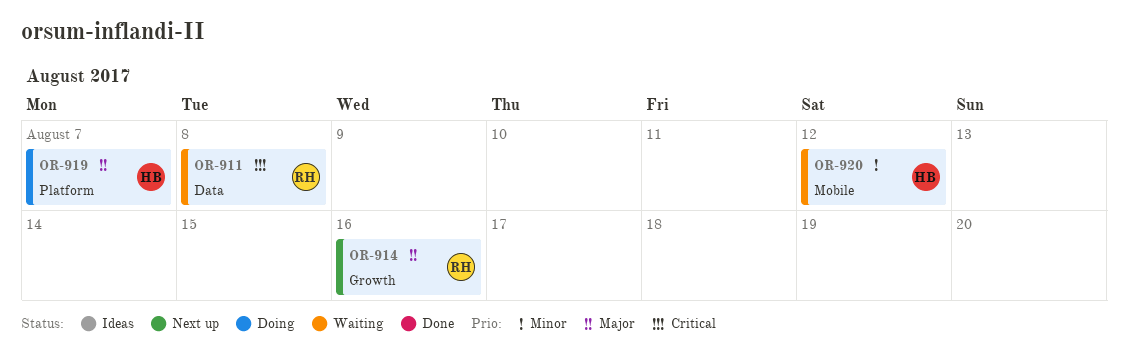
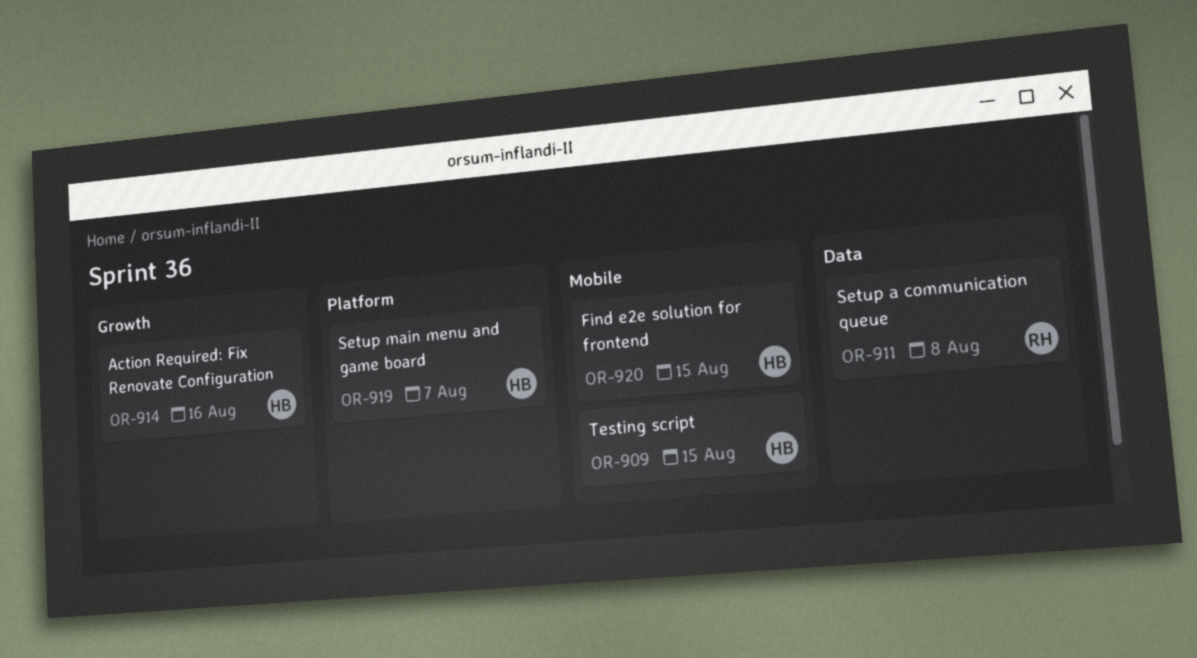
OR-909: none -> present
OR-914, owner: RH -> HB
OR-920, due: Aug 12 -> Aug 15

